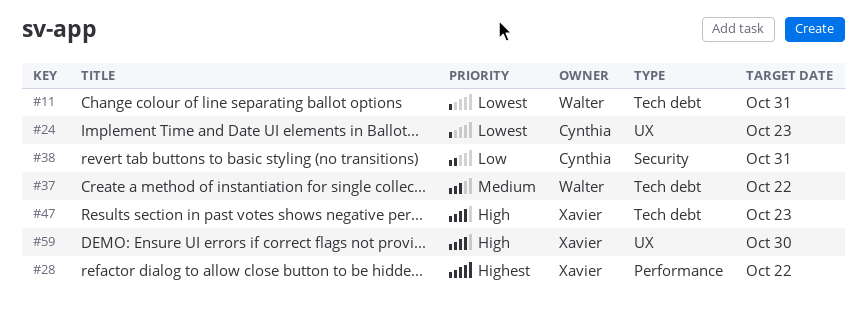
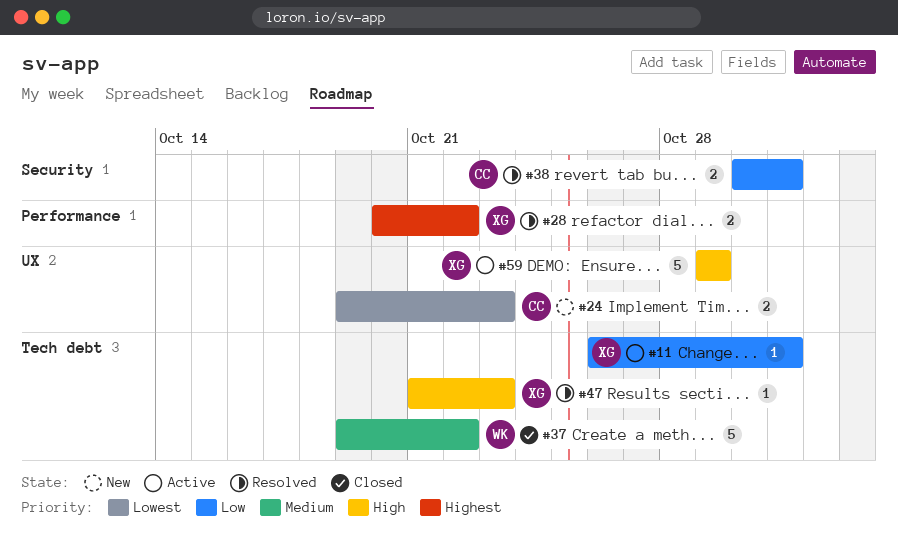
#11, owner: Walter -> Xavier
#11, priority: Lowest -> Low
#59, due: Oct 30 -> Oct 29

